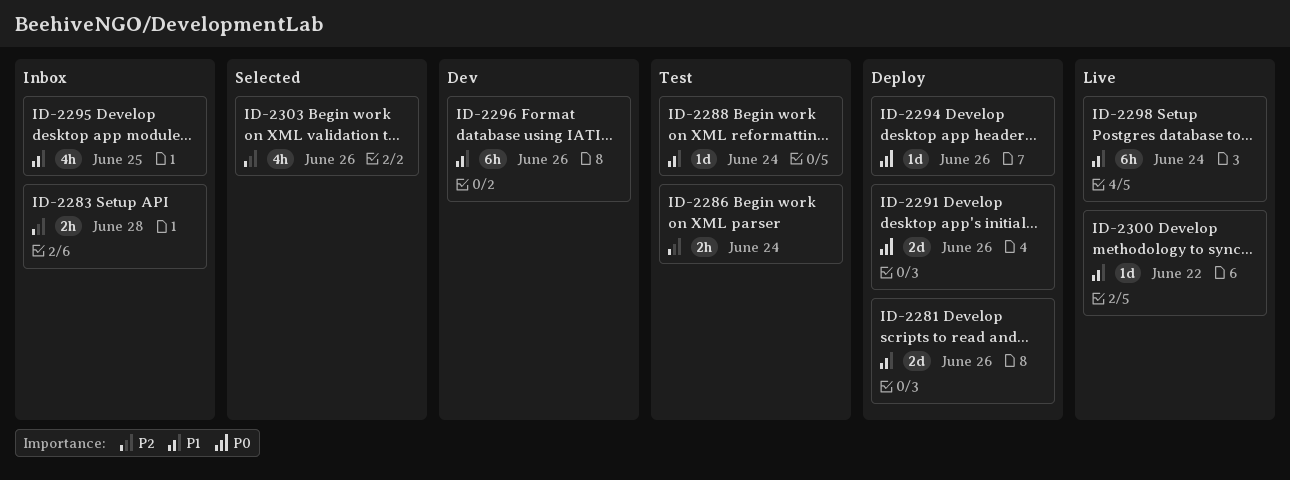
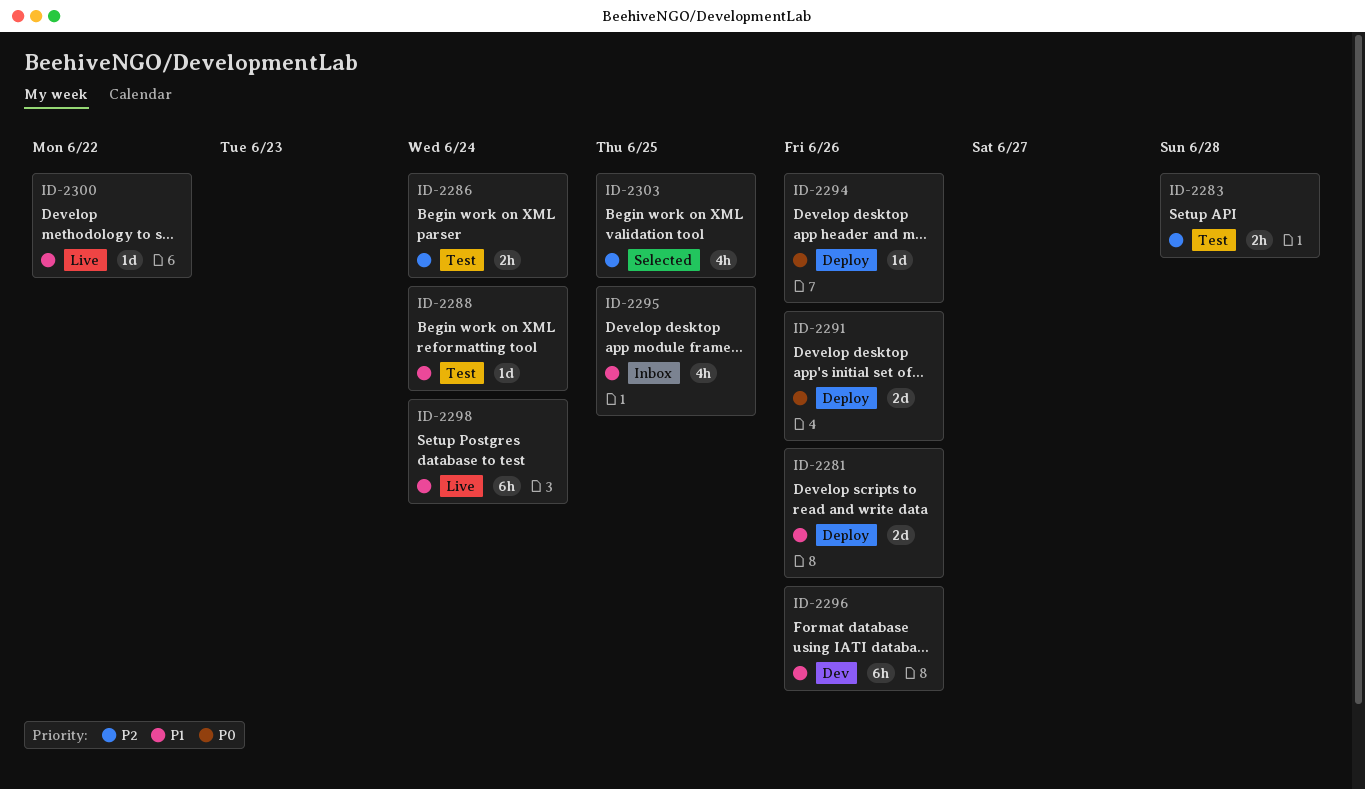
ID-2283, status: Inbox -> Test
ID-2303, due: Jun 26 -> Jun 25

